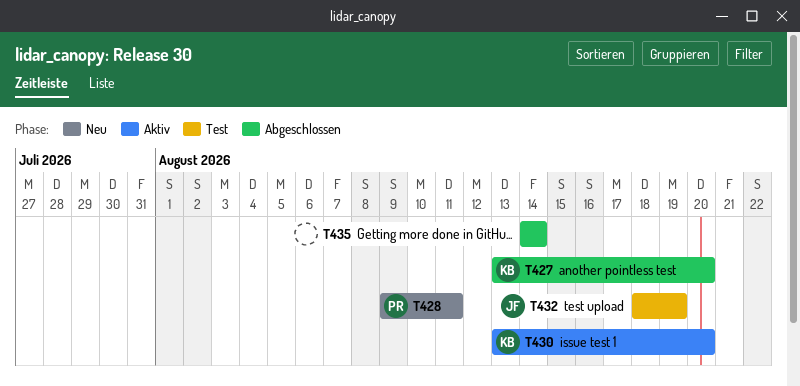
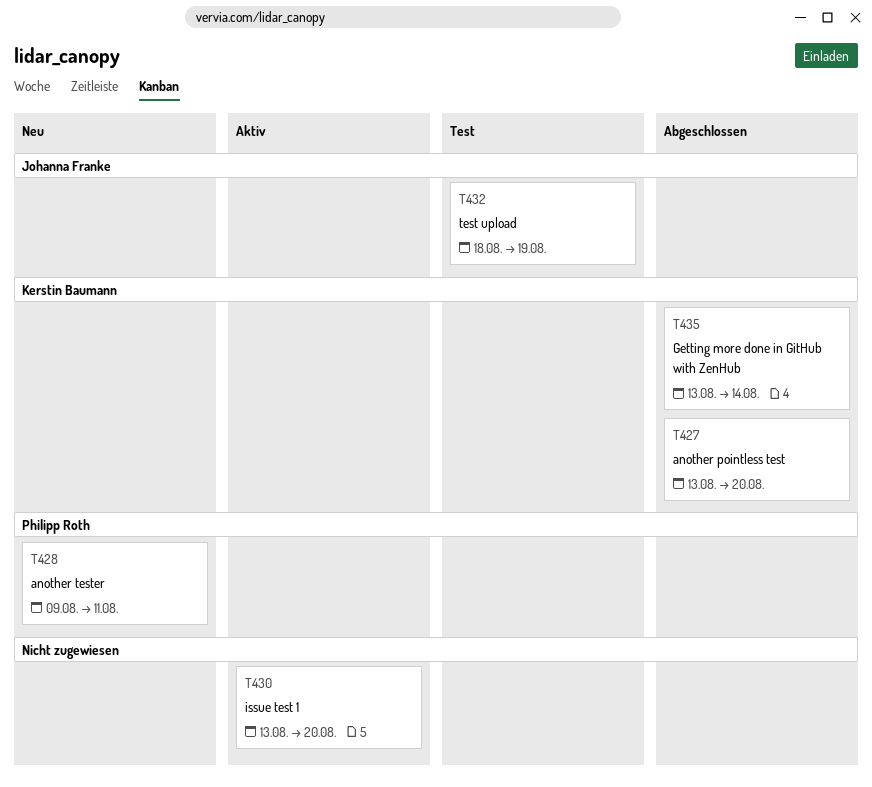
T430, owner: Kerstin Baumann -> none
T435, owner: none -> Kerstin Baumann
T435, start: Aug 14 -> Aug 13

